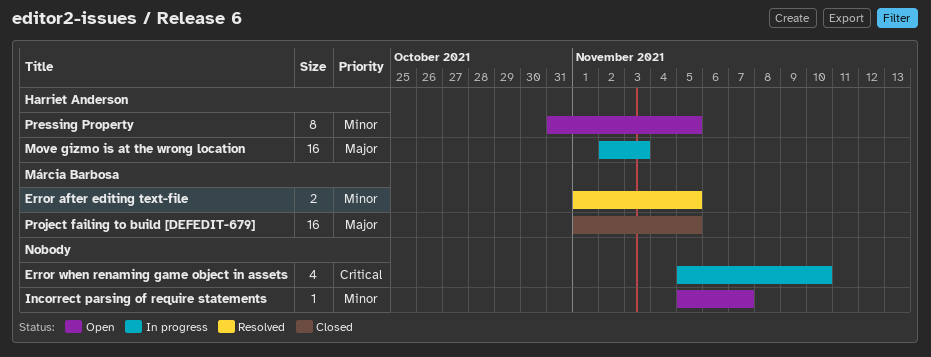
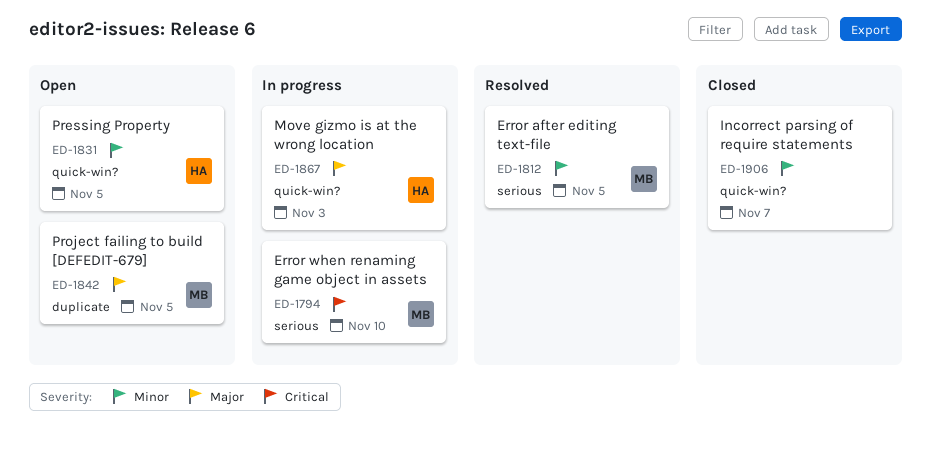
Error when renaming game object in assets, owner: none -> Márcia Barbosa
Incorrect parsing of require statements, status: Open -> Closed
Project failing to build [DEFEDIT-679], status: Closed -> Open

